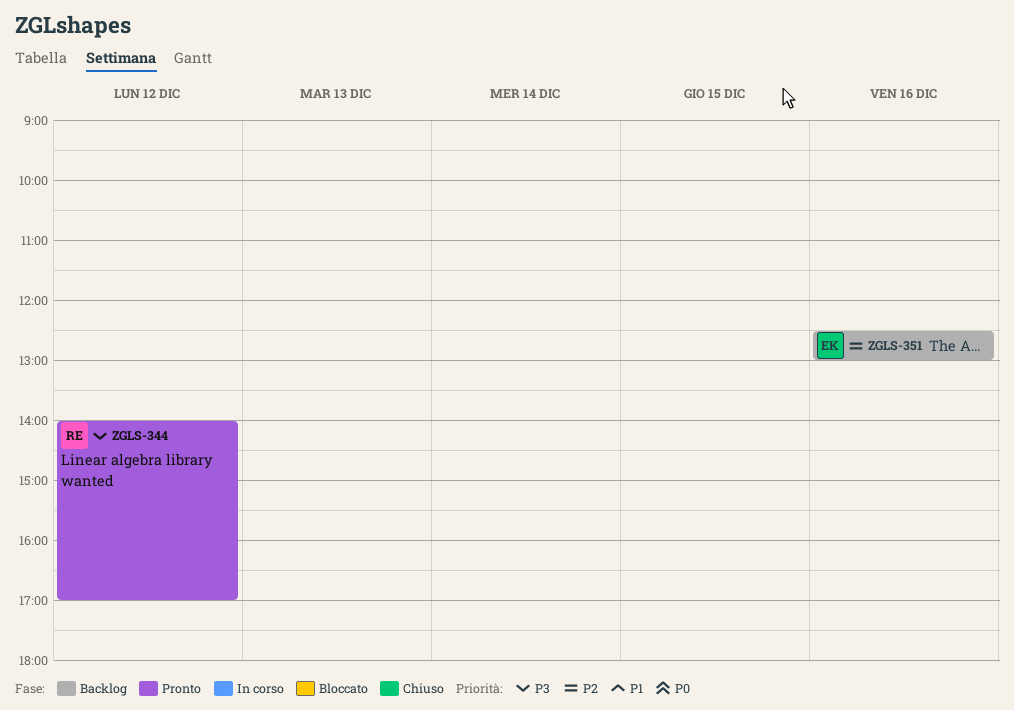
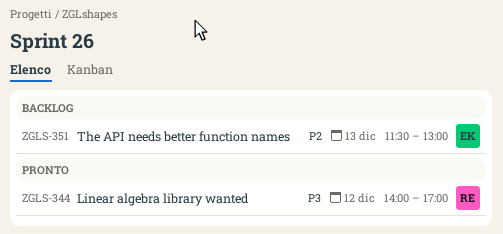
ZGLS-351, day: Dec 16 -> Dec 13
ZGLS-351, begins: 12:30 -> 11:30

